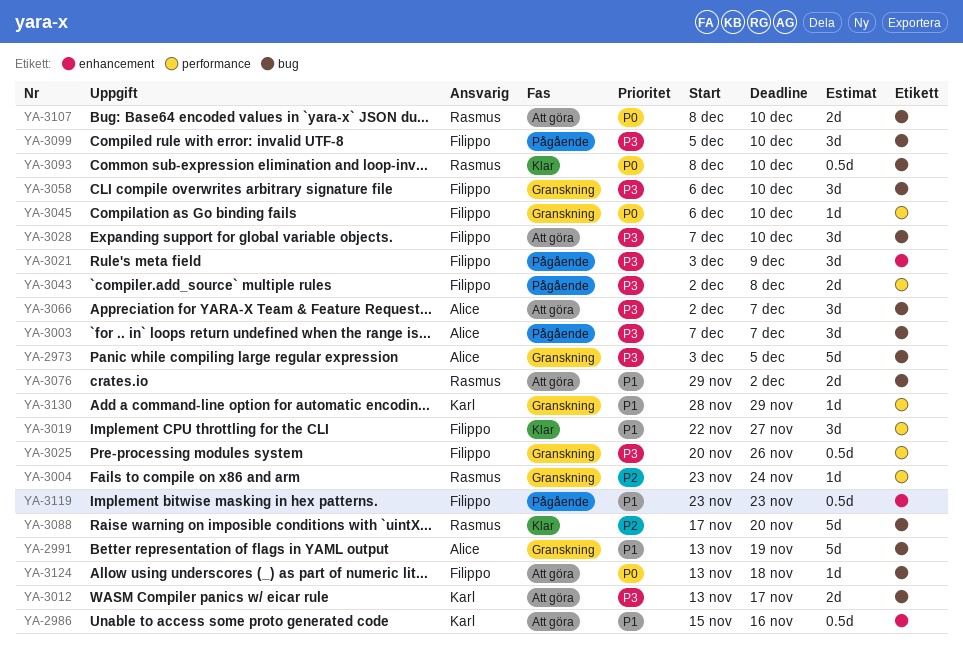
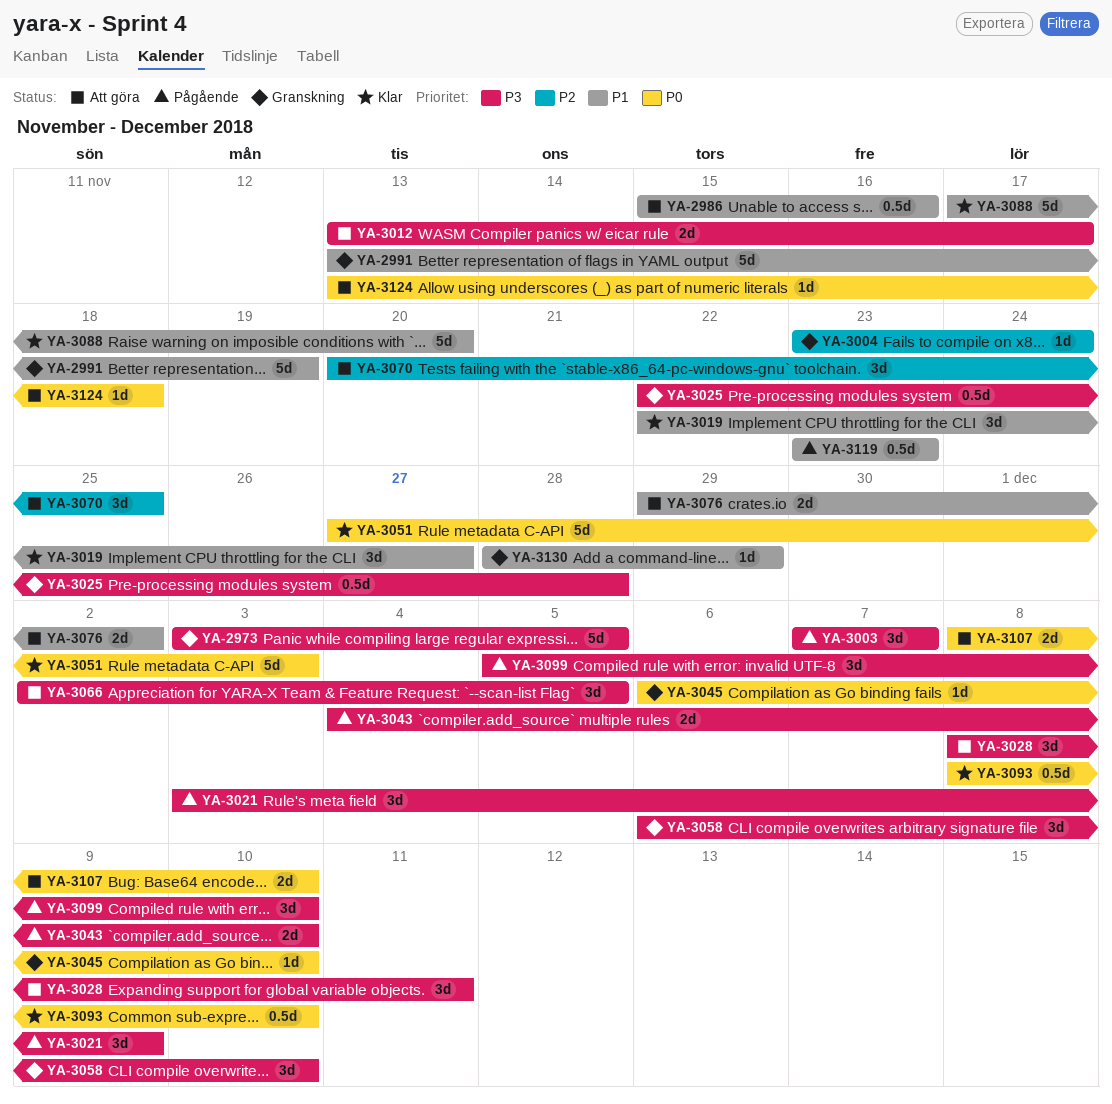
YA-3025, start: Nov 20 -> Nov 22
YA-3025, due: Nov 26 -> Nov 28
YA-3028, start: Dec 7 -> Dec 8
YA-3028, due: Dec 10 -> Dec 11
YA-3043, start: Dec 2 -> Dec 4
YA-3043, due: Dec 8 -> Dec 10
YA-3051: none -> present
YA-3066, due: Dec 7 -> Dec 5
YA-3070: none -> present
YA-3088, priority: P2 -> P1

